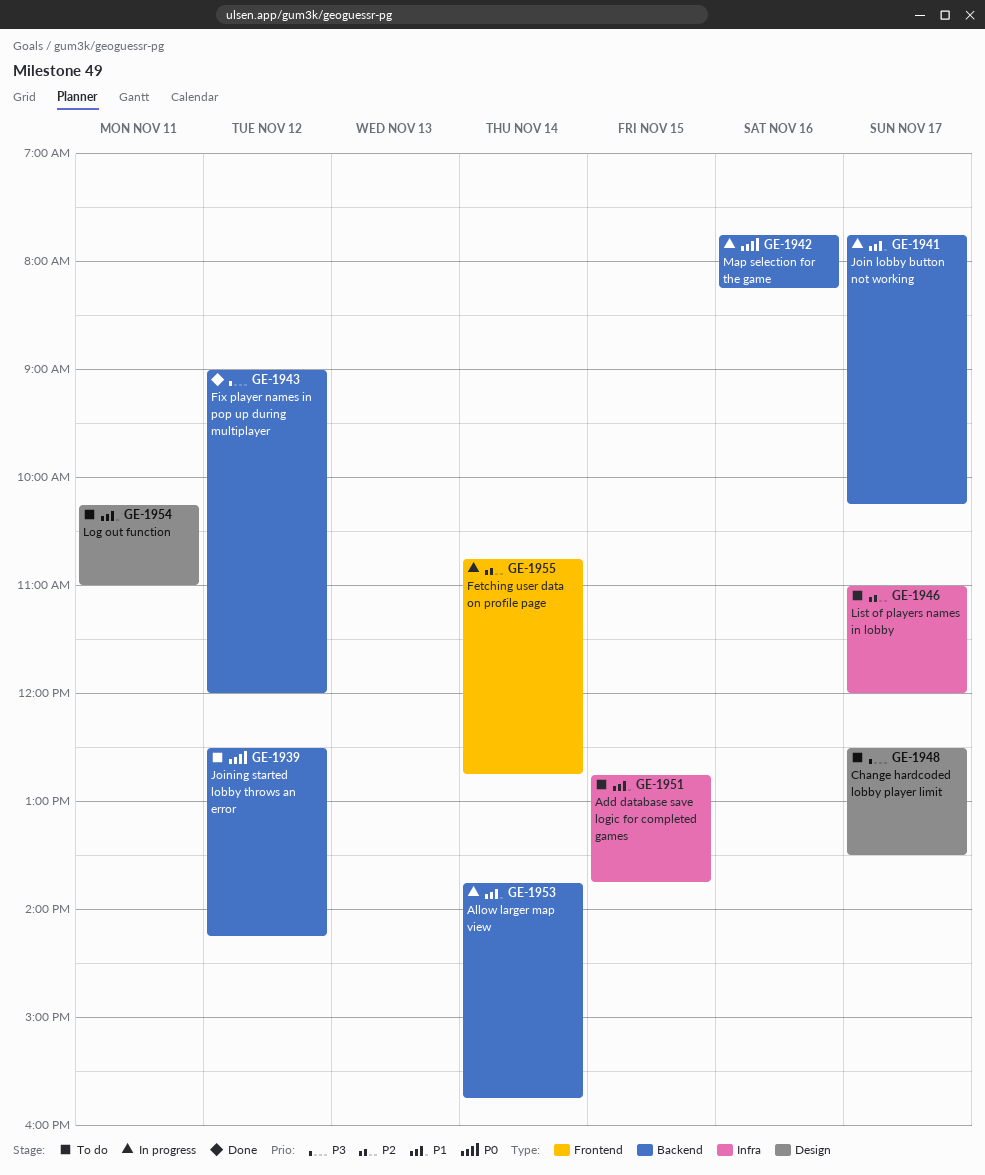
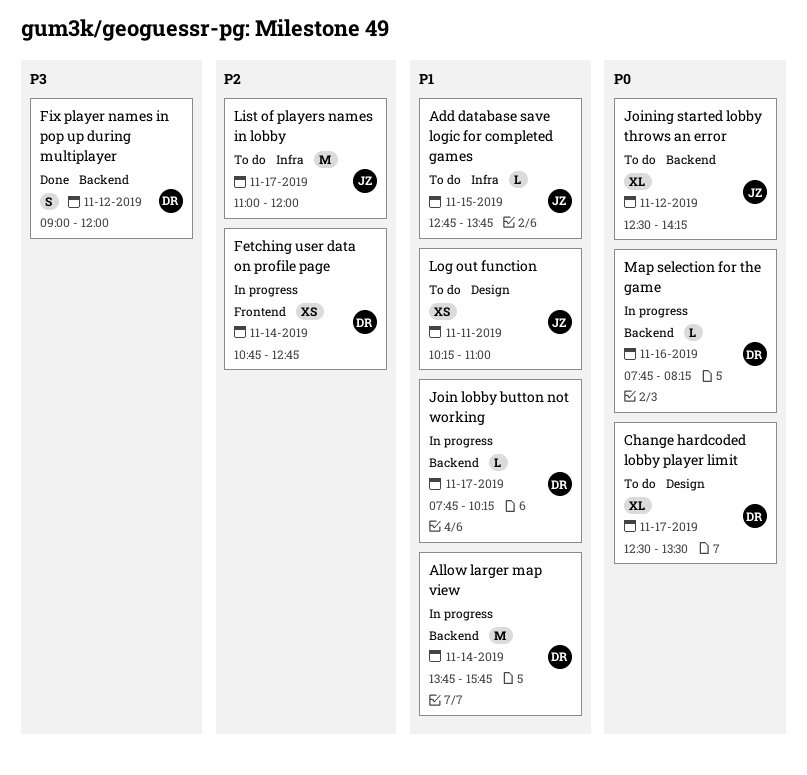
Change hardcoded lobby player limit, priority: P3 -> P0

